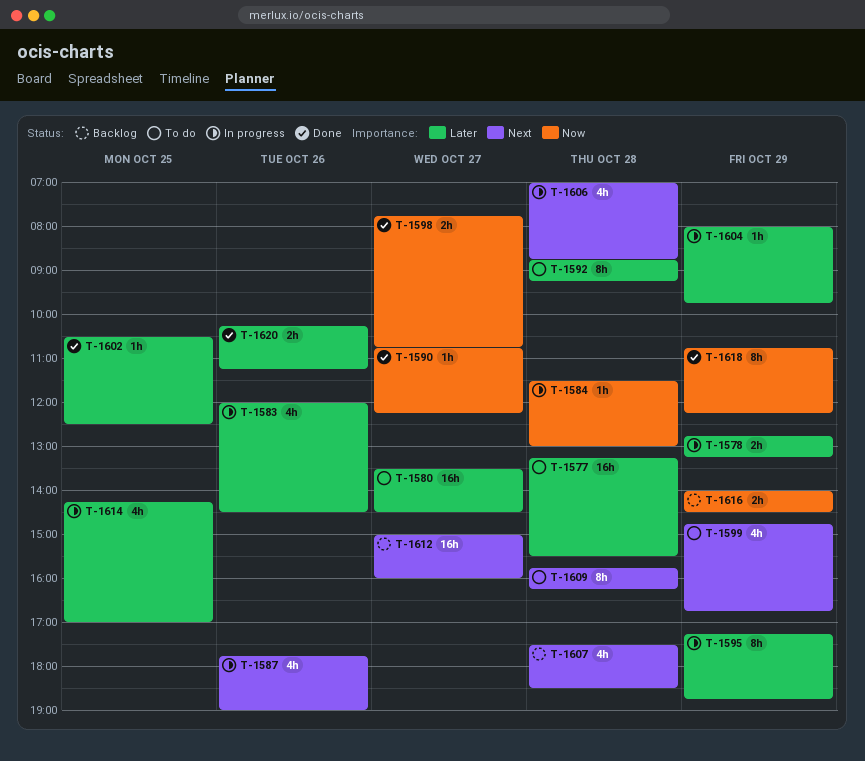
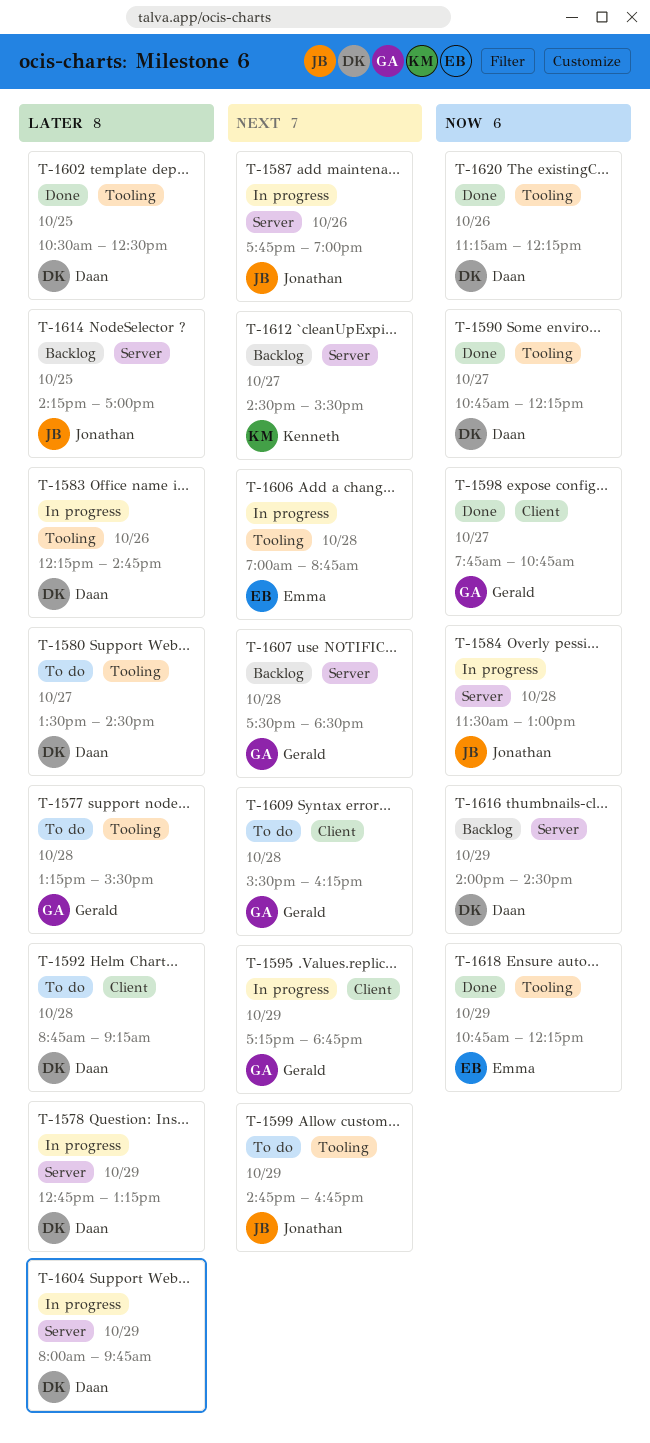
T-1583, begins: 12:00 -> 12:15
T-1583, ends: 14:30 -> 14:45
T-1595, priority: Later -> Next
T-1609, begins: 15:45 -> 15:30
T-1612, begins: 15:00 -> 14:30
T-1612, ends: 16:00 -> 15:30
T-1614, status: In progress -> Backlog
T-1620, priority: Later -> Now
T-1620, begins: 10:15 -> 11:15
T-1620, ends: 11:15 -> 12:15

